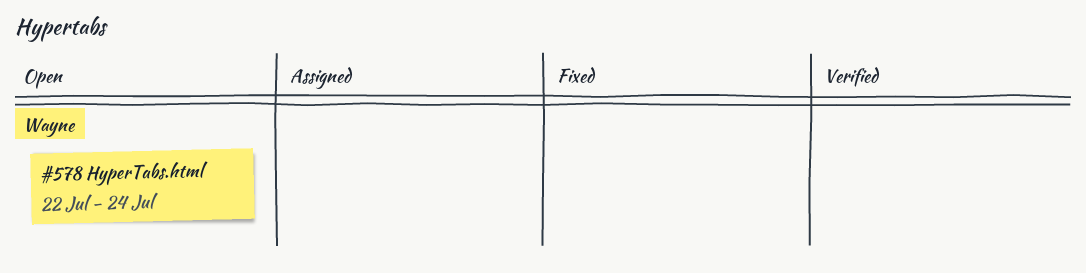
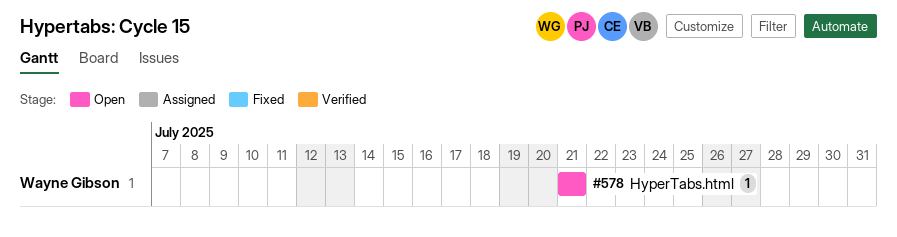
#578, start: Jul 22 -> Jul 21
#578, due: Jul 24 -> Jul 21

